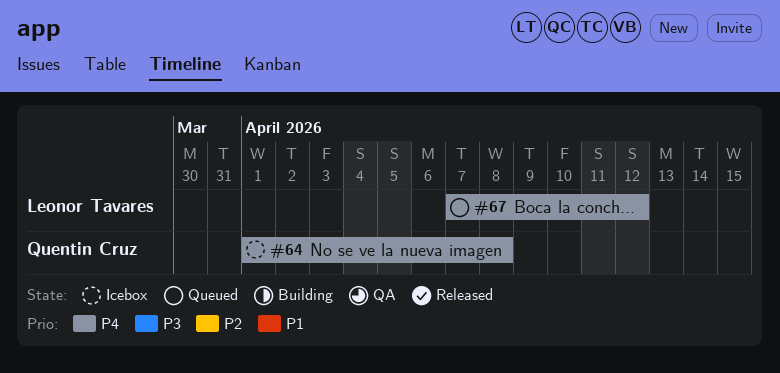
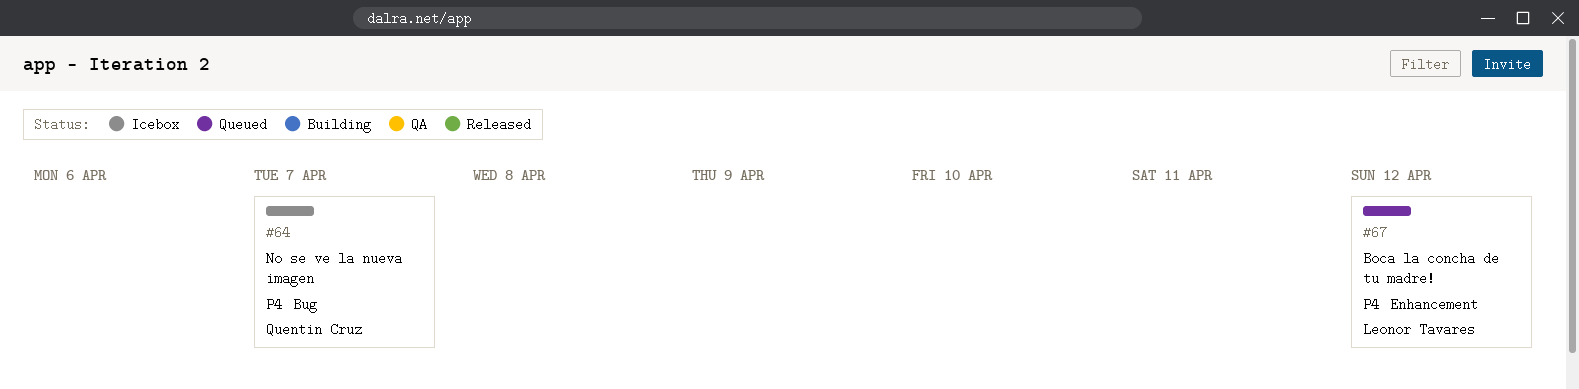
#64, due: Apr 8 -> Apr 7

